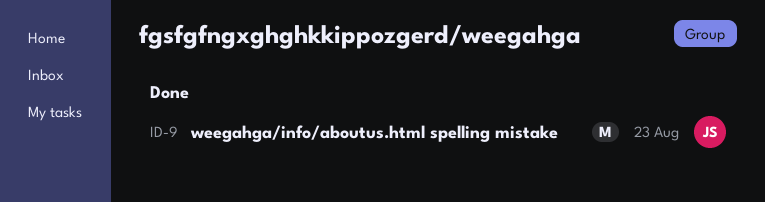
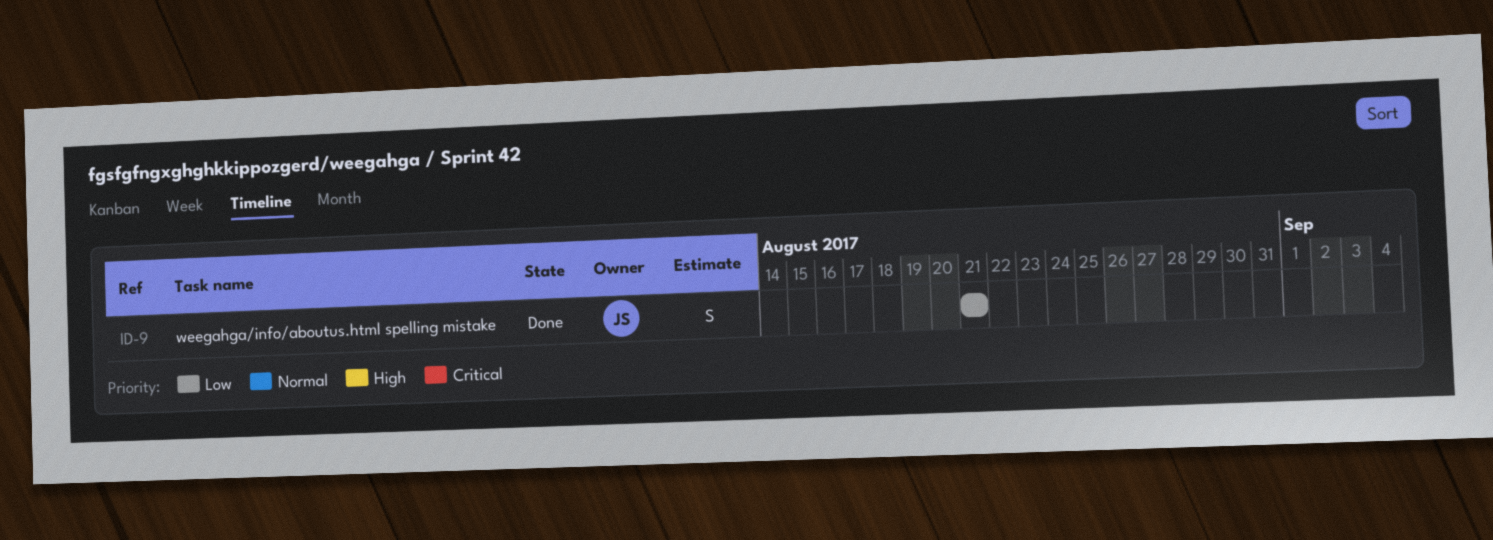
ID-9, estimate: M -> S
ID-9, due: Aug 23 -> Aug 21

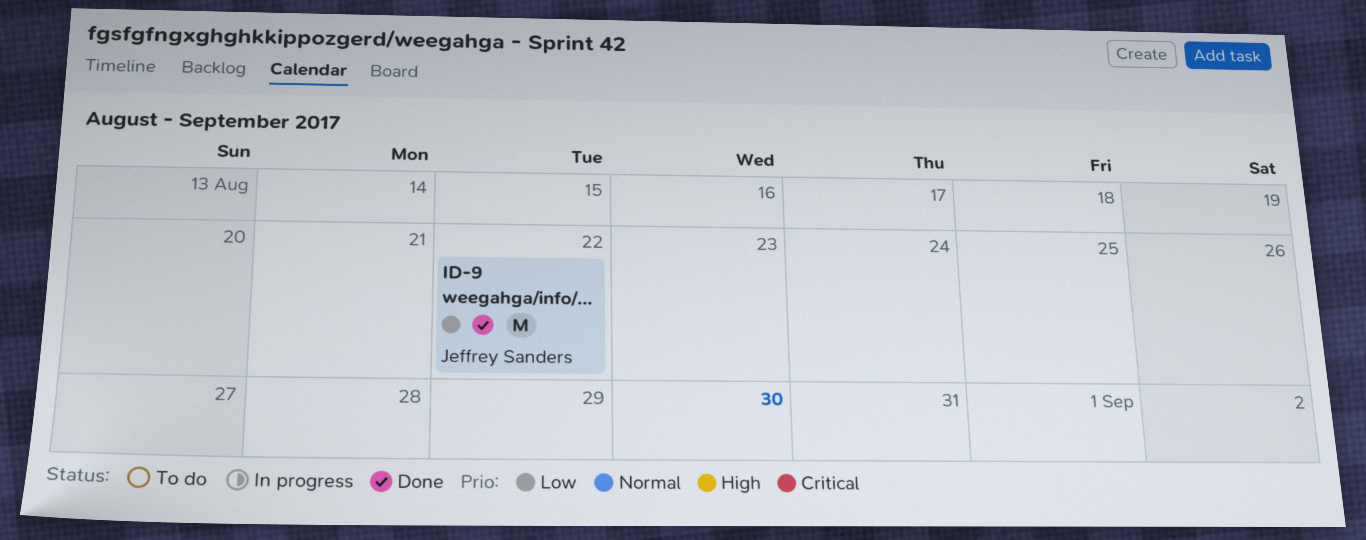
ID-9, estimate: S -> M
ID-9, due: Aug 21 -> Aug 22

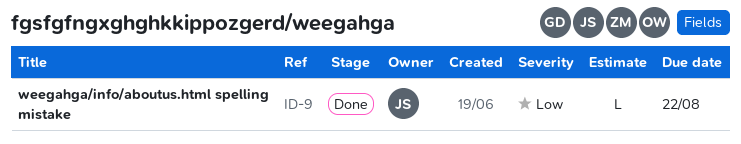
ID-9, estimate: M -> L

